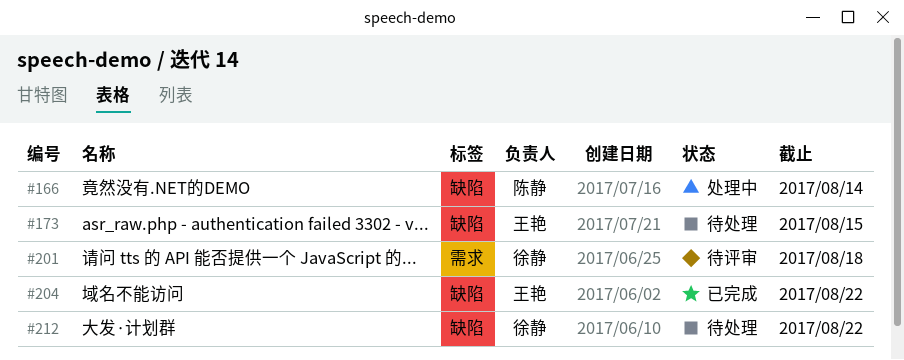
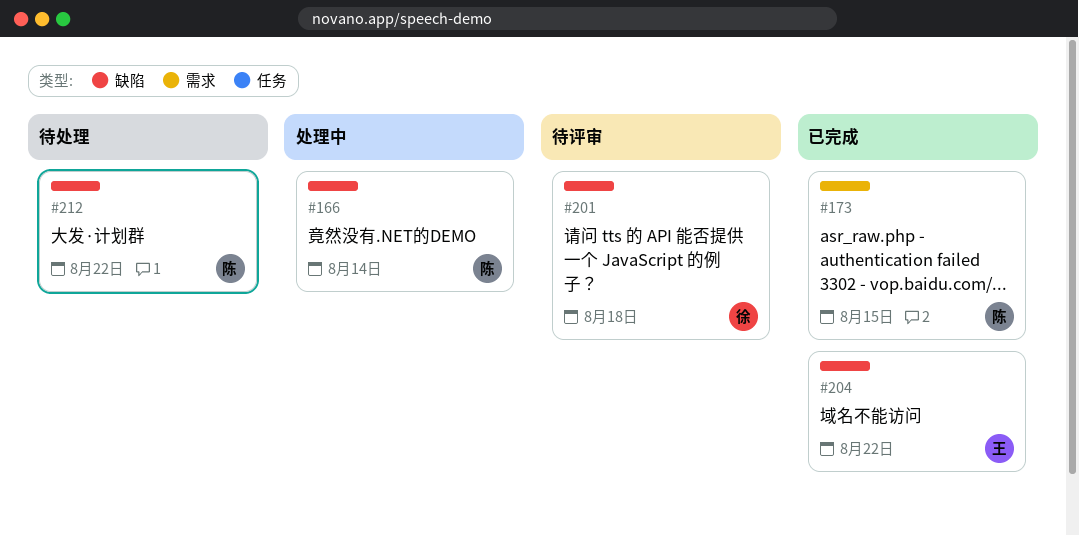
#173, status: 待处理 -> 已完成
#173, owner: 王艳 -> 陈静
#173, label: 缺陷 -> 需求
#201, label: 需求 -> 缺陷
#212, owner: 徐静 -> 陈静

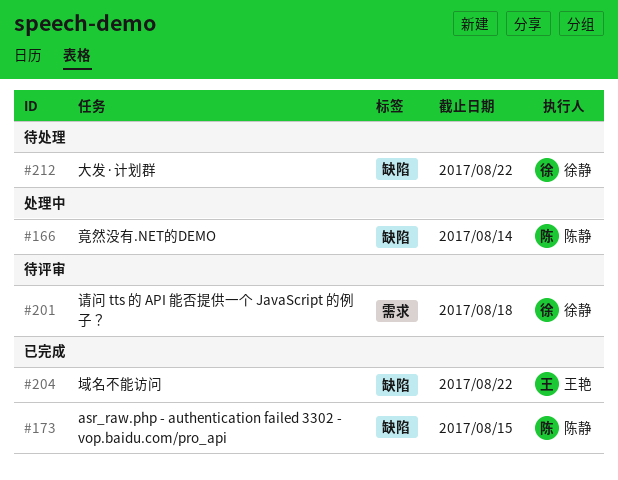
#173, label: 需求 -> 缺陷
#201, label: 缺陷 -> 需求
#212, owner: 陈静 -> 徐静

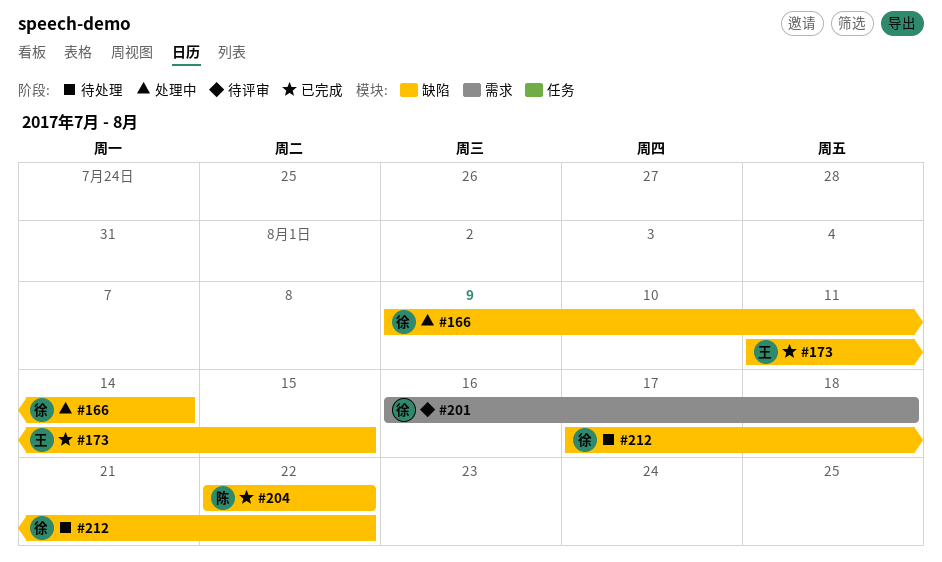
#166, owner: 陈静 -> 徐静
#173, owner: 陈静 -> 王艳
#204, owner: 王艳 -> 陈静

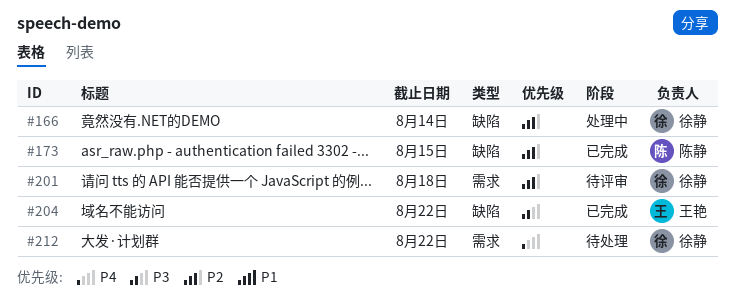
#173, owner: 王艳 -> 陈静
#204, owner: 陈静 -> 王艳
#212, label: 缺陷 -> 需求

